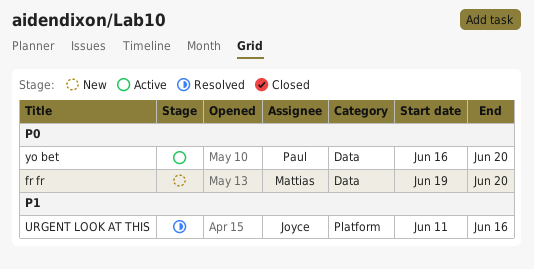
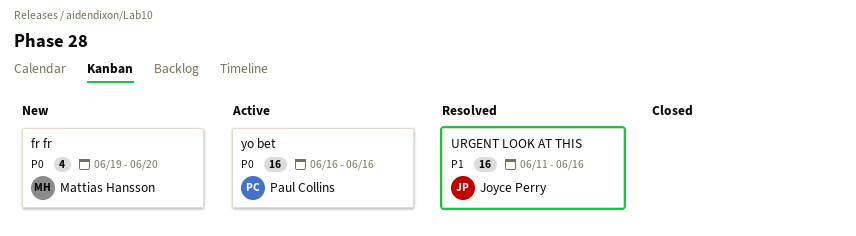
yo bet, due: Jun 20 -> Jun 16

